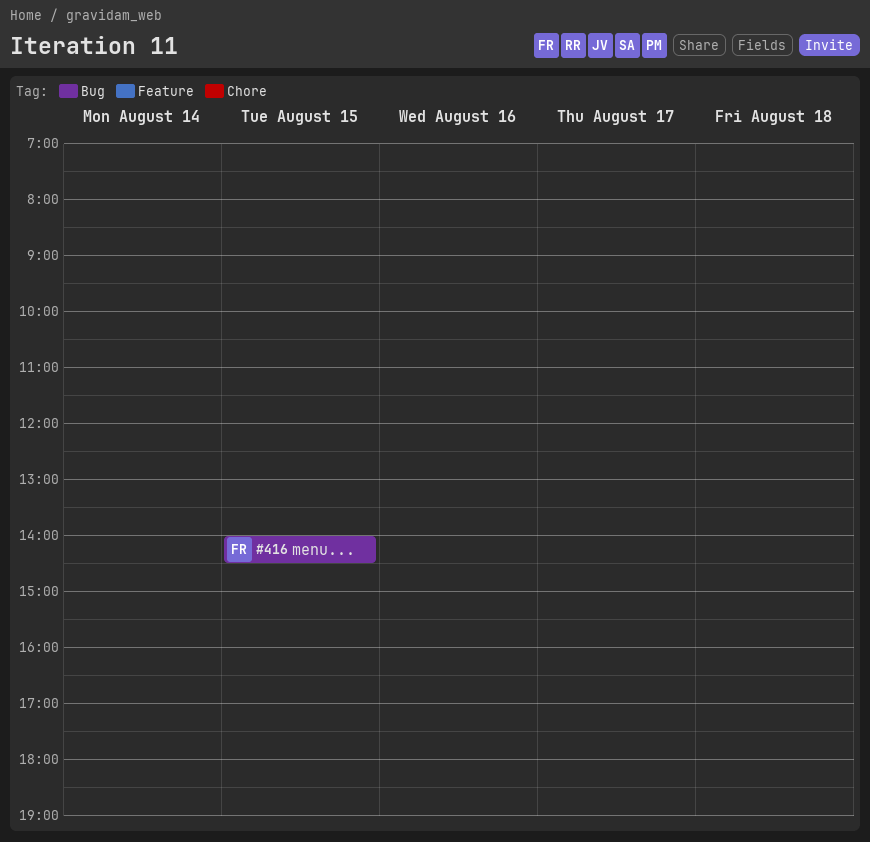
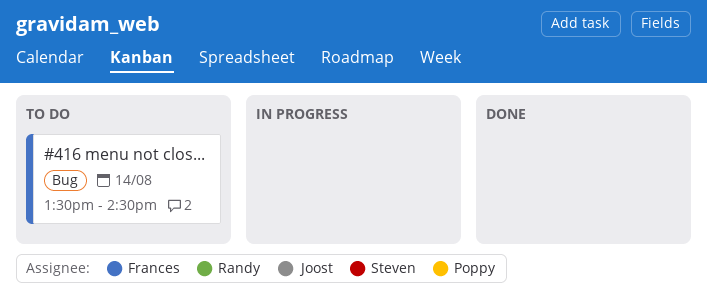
#416, day: Aug 15 -> Aug 14
#416, begins: 14:00 -> 13:30

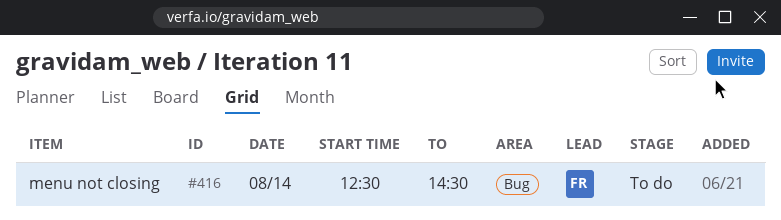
#416, begins: 13:30 -> 12:30

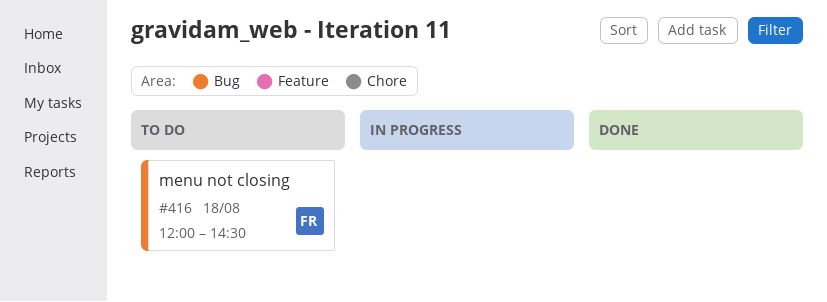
#416, day: Aug 14 -> Aug 18
#416, begins: 12:30 -> 12:00

